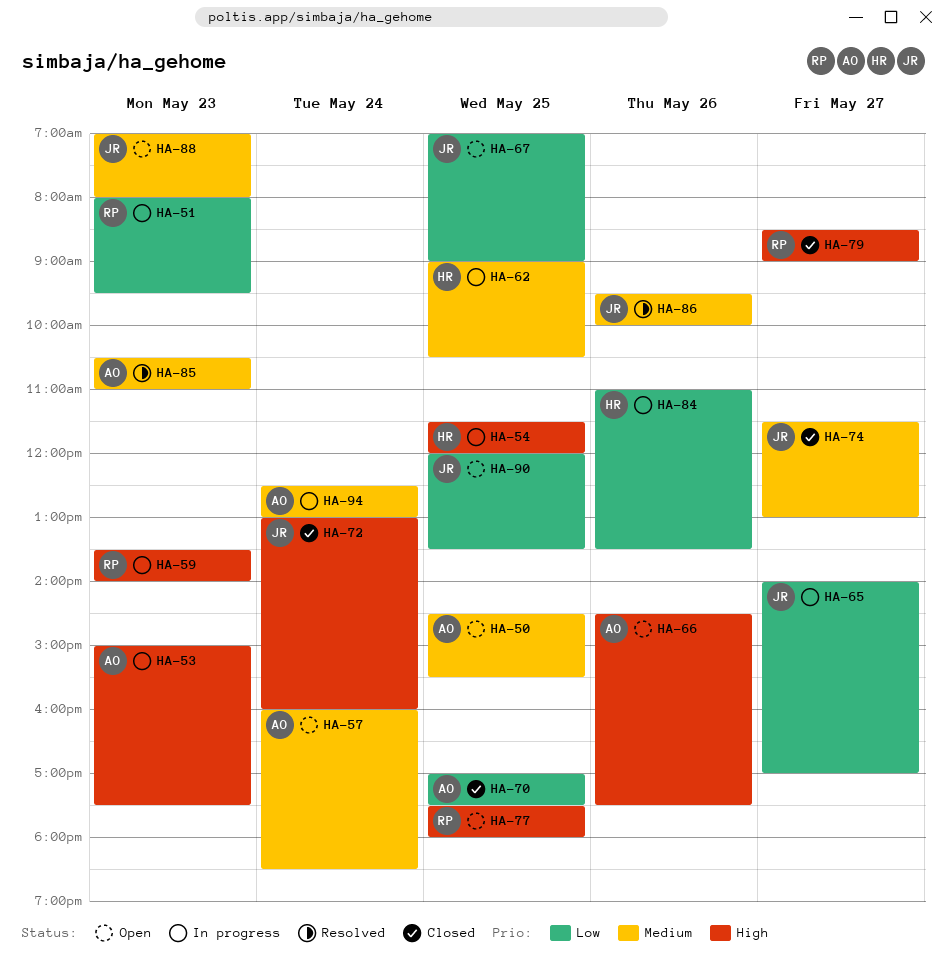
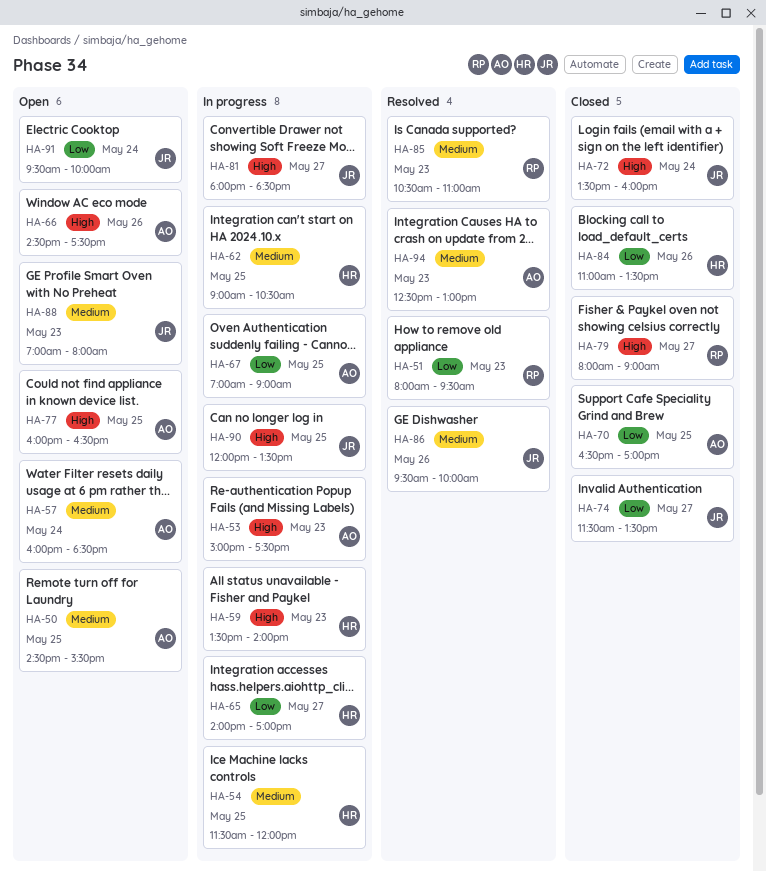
HA-51, status: In progress -> Resolved
HA-54, priority: High -> Medium
HA-59, owner: RP -> HR
HA-65, owner: JR -> HR
HA-67, status: Open -> In progress
HA-67, owner: JR -> AO
HA-70, begins: 17:00 -> 16:30
HA-70, ends: 17:30 -> 17:00
HA-72, begins: 13:00 -> 13:30
HA-74, priority: Medium -> Low
HA-74, ends: 13:00 -> 13:30
HA-77, owner: RP -> AO
HA-77, begins: 17:30 -> 16:00
HA-77, ends: 18:00 -> 16:30
HA-79, begins: 08:30 -> 08:00
HA-81: none -> present
HA-84, status: In progress -> Closed
HA-85, owner: AO -> RP
HA-90, status: Open -> In progress
HA-90, priority: Low -> High
HA-91: none -> present
HA-94, status: In progress -> Resolved
HA-94, day: May 24 -> May 23

